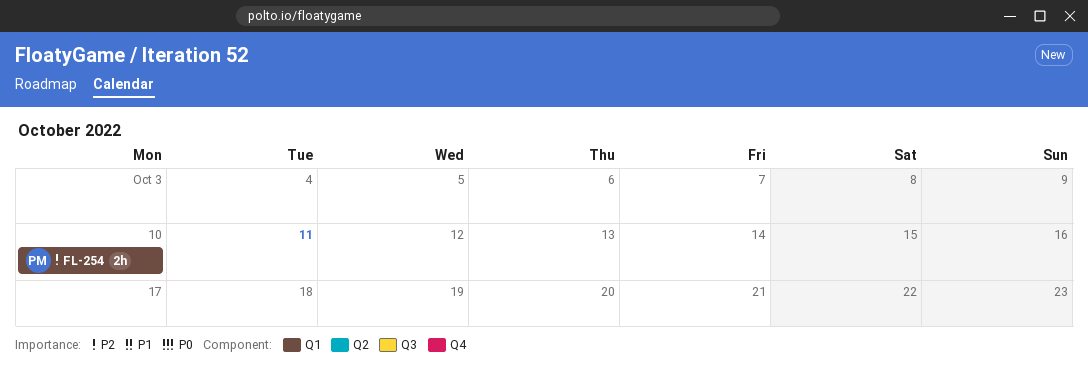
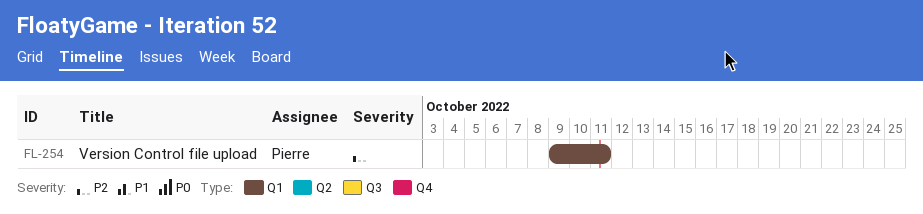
FL-254, start: Oct 10 -> Oct 9
FL-254, due: Oct 10 -> Oct 11

